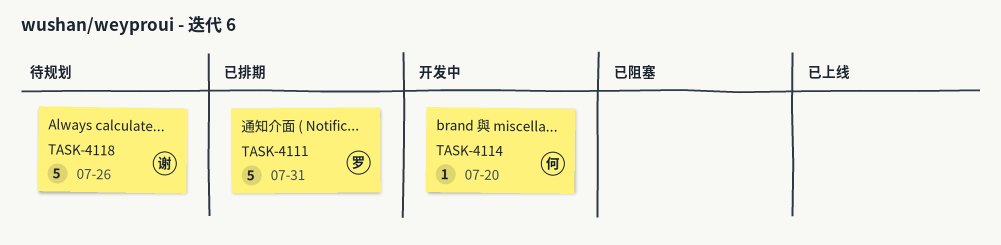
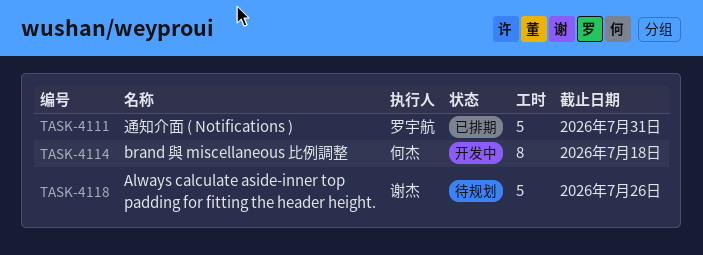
TASK-4114, estimate: 1 -> 8
TASK-4114, due: Jul 20 -> Jul 18

